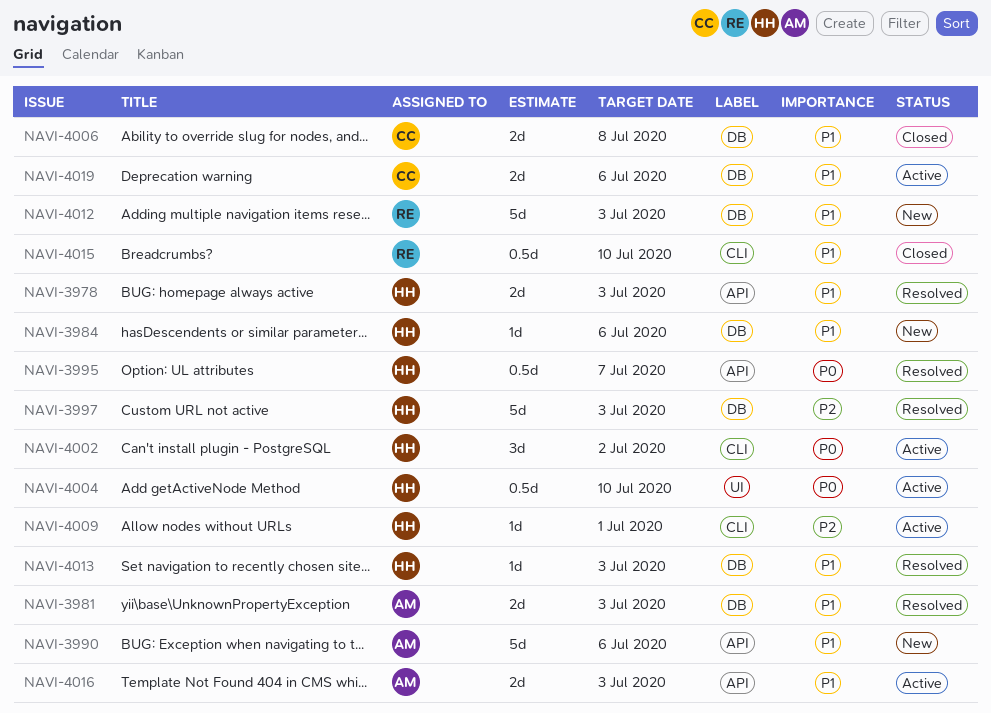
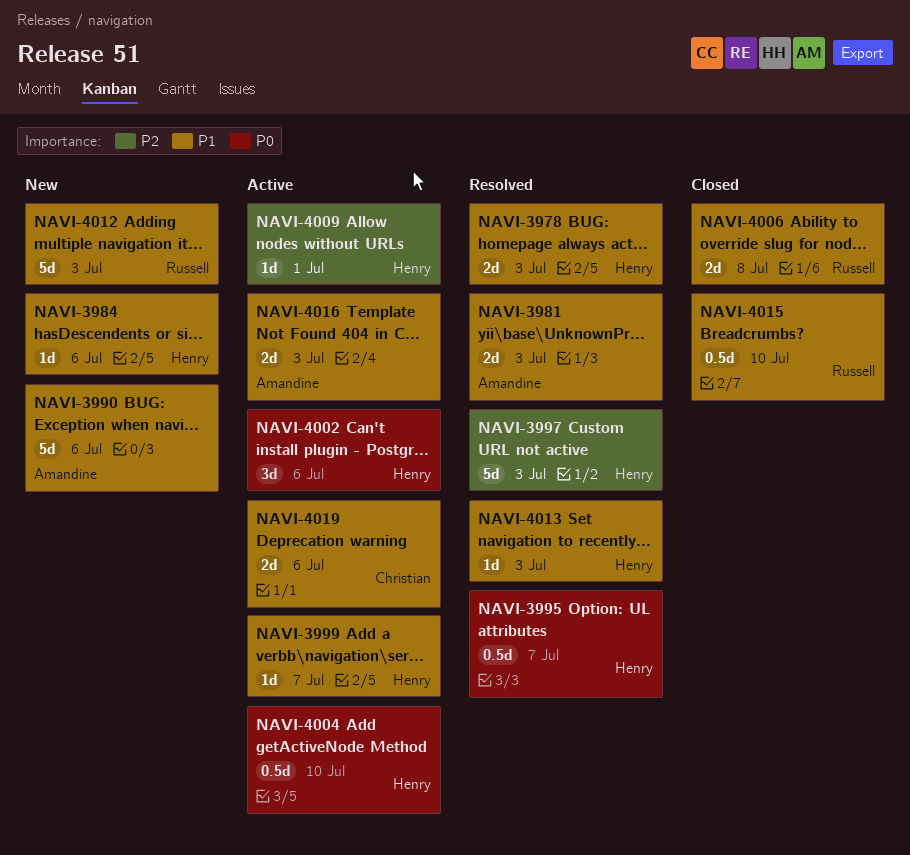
NAVI-3999: none -> present
NAVI-4002, due: Jul 2 -> Jul 6
NAVI-4006, owner: Christian -> Russell

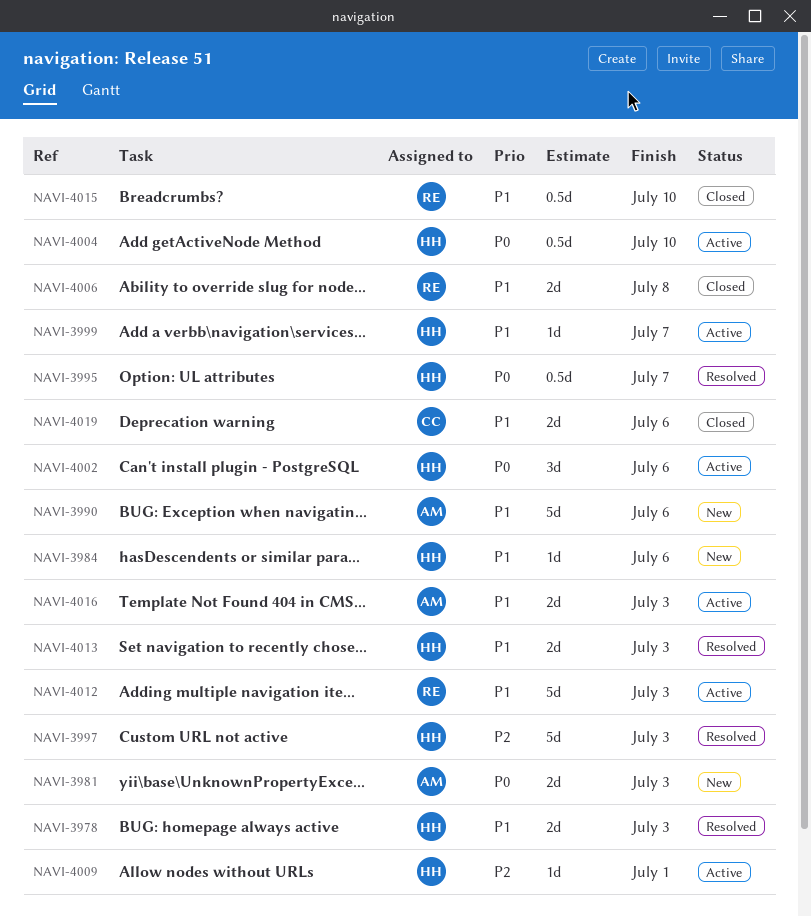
NAVI-3981, status: Resolved -> New
NAVI-3981, priority: P1 -> P0
NAVI-4012, status: New -> Active
NAVI-4013, estimate: 1d -> 2d
NAVI-4019, status: Active -> Closed

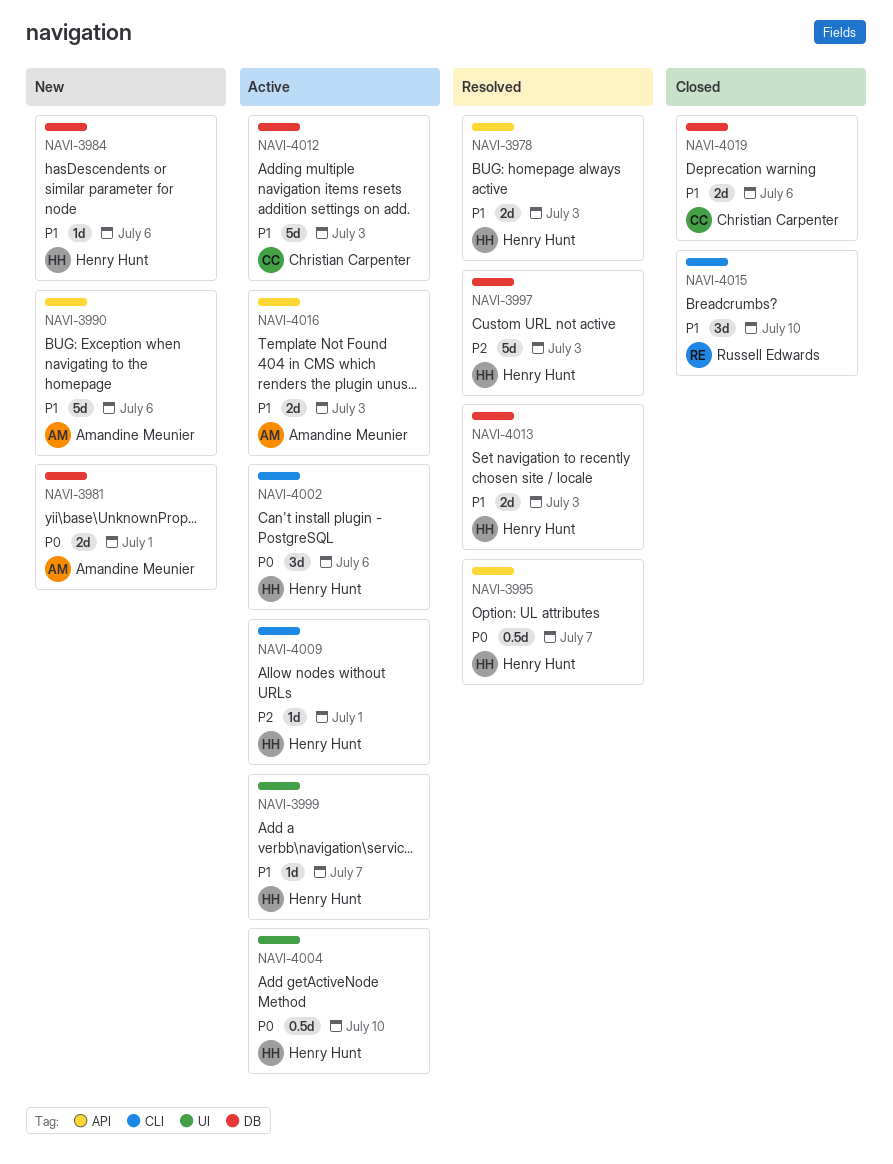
NAVI-3981, due: Jul 3 -> Jul 1
NAVI-4006: present -> none
NAVI-4012, owner: Russell Edwards -> Christian Carpenter
NAVI-4015, estimate: 0.5d -> 3d

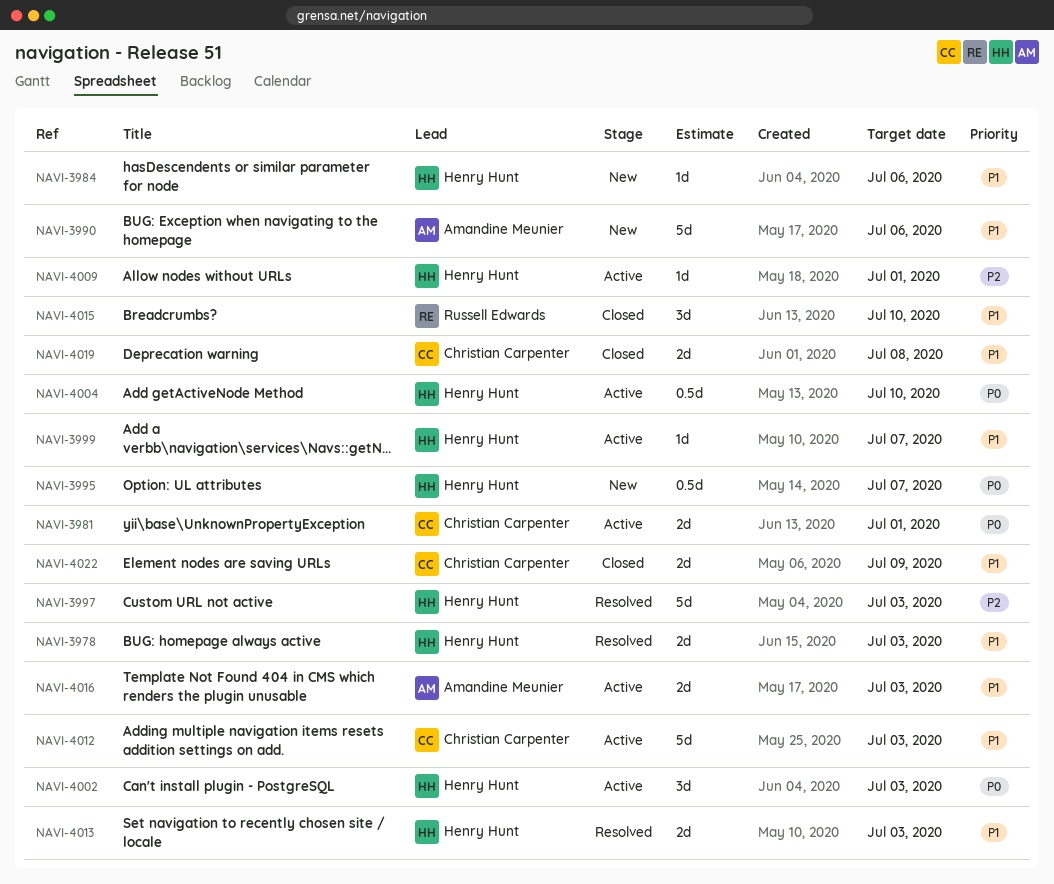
NAVI-3981, status: New -> Active
NAVI-3981, owner: Amandine Meunier -> Christian Carpenter
NAVI-3995, status: Resolved -> New
NAVI-4002, due: Jul 6 -> Jul 3
NAVI-4019, due: Jul 6 -> Jul 8
NAVI-4022: none -> present

